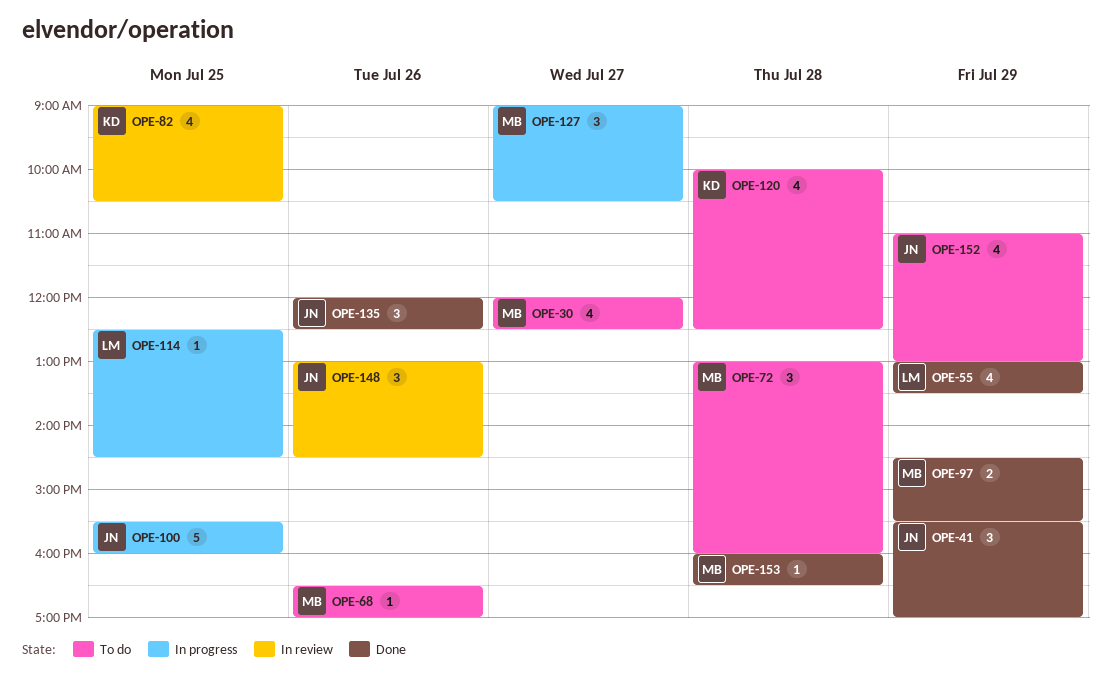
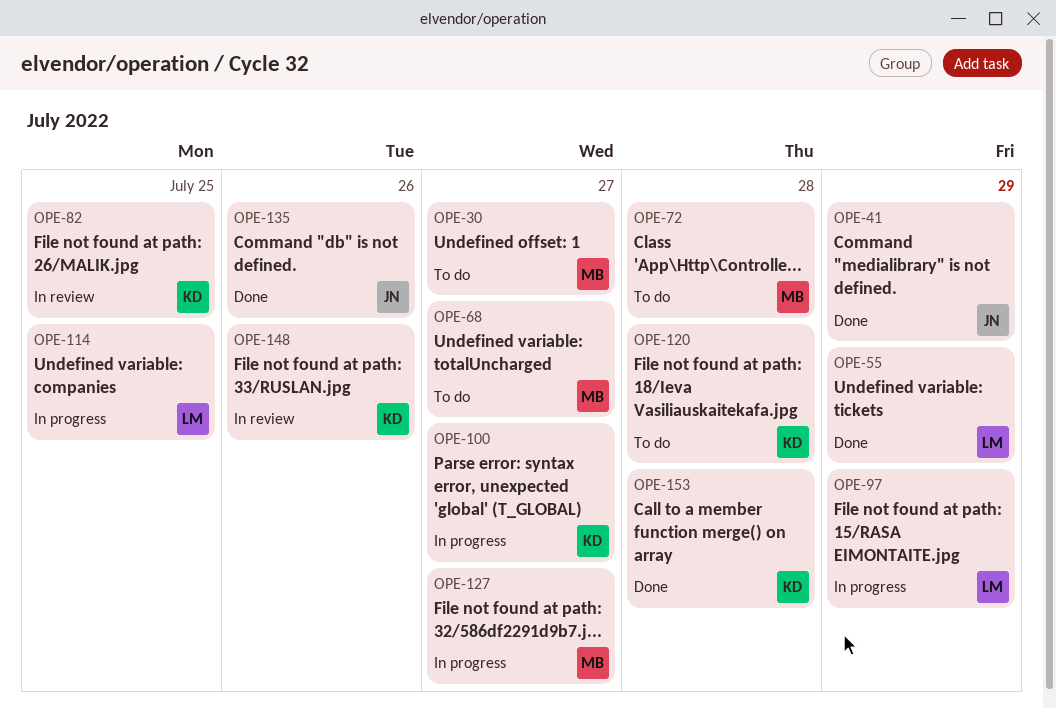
OPE-68, day: Jul 26 -> Jul 27
OPE-97, status: Done -> In progress
OPE-97, owner: MB -> LM
OPE-100, owner: JN -> KD
OPE-100, day: Jul 25 -> Jul 27
OPE-148, owner: JN -> KD
OPE-152: present -> none
OPE-153, owner: MB -> KD

